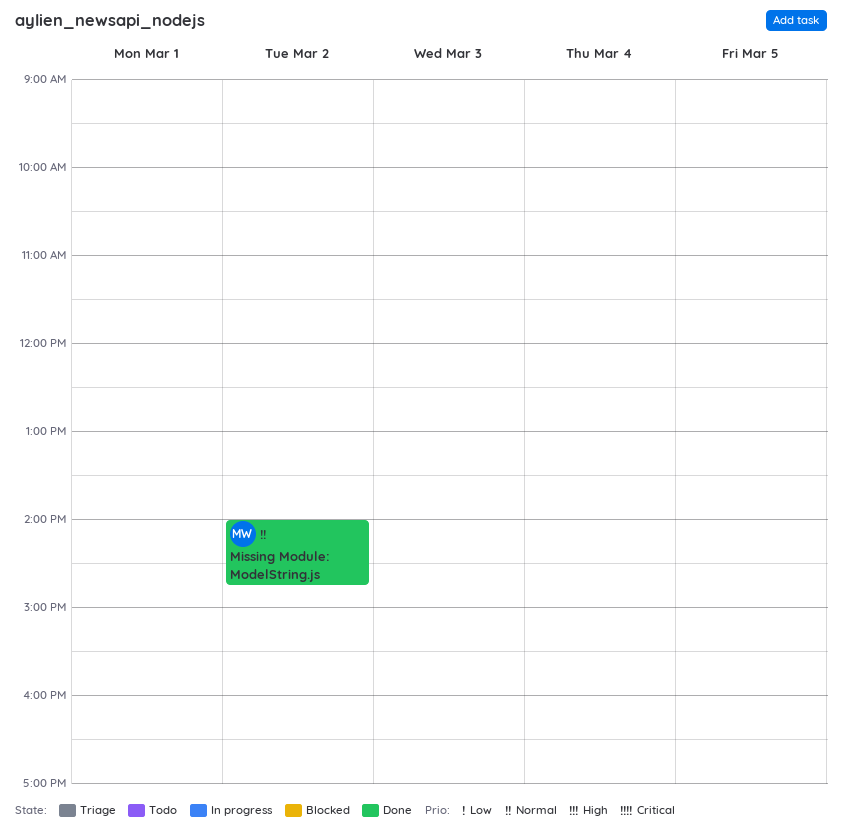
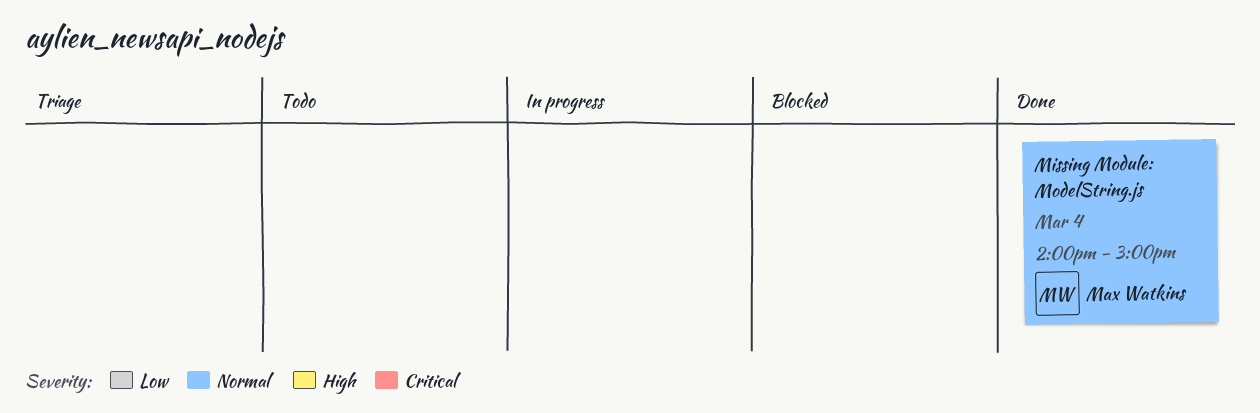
Missing Module: ModelString.js, day: Mar 2 -> Mar 4
Missing Module: ModelString.js, ends: 14:45 -> 15:00

